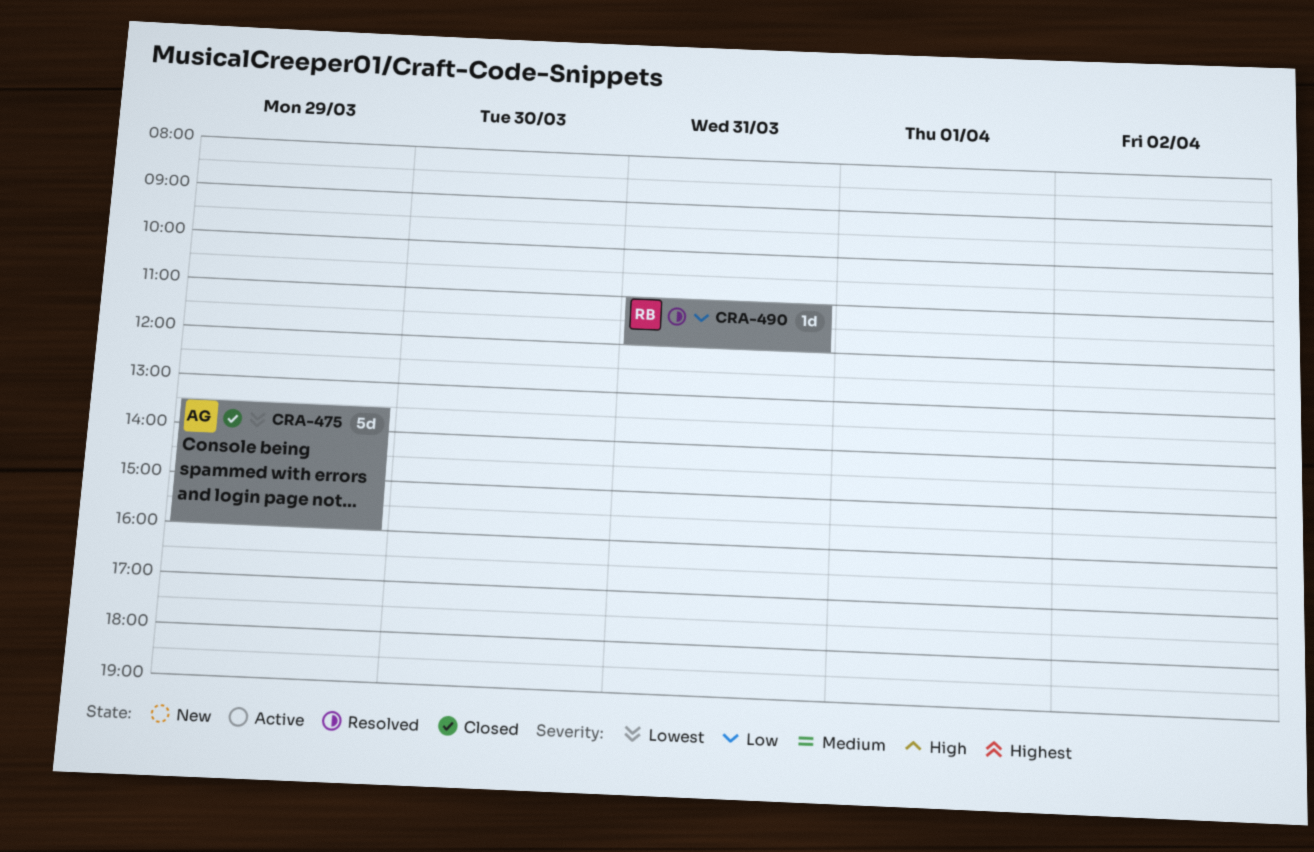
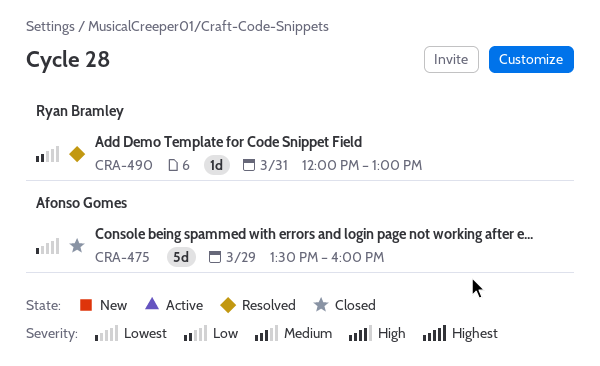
CRA-490, begins: 11:00 -> 12:00
CRA-490, ends: 12:00 -> 13:00

